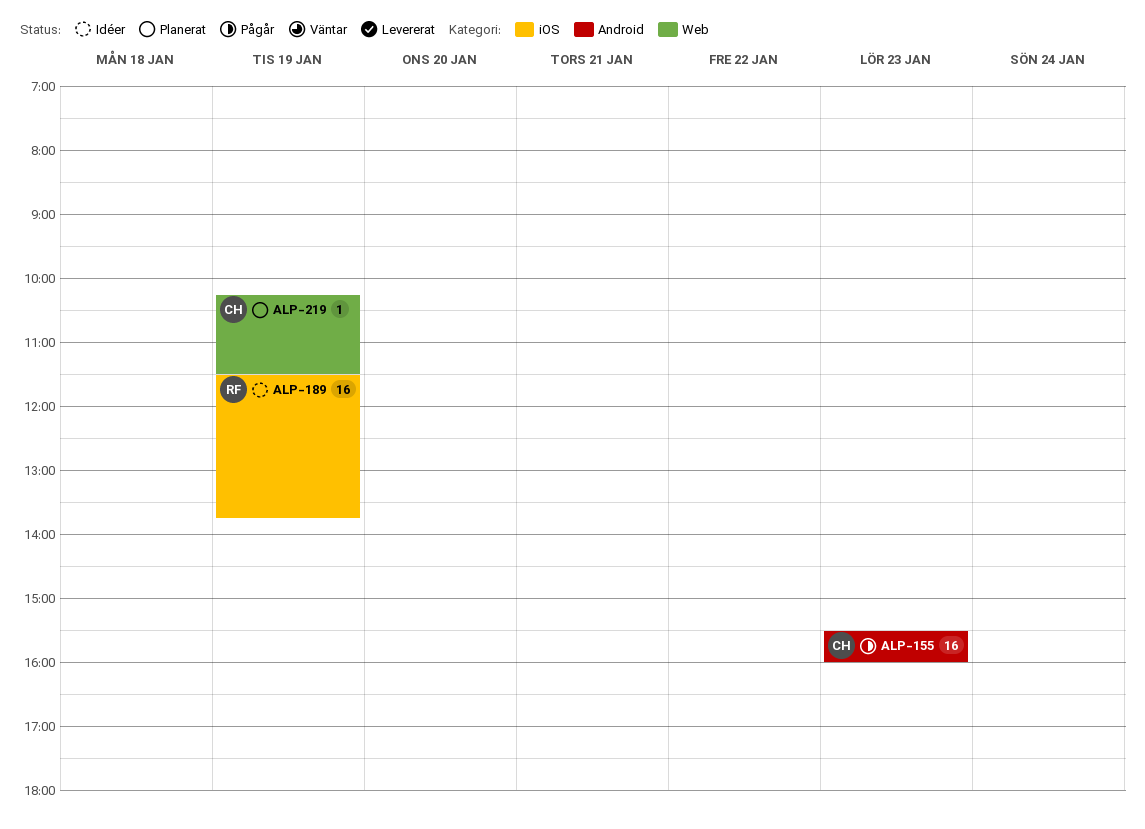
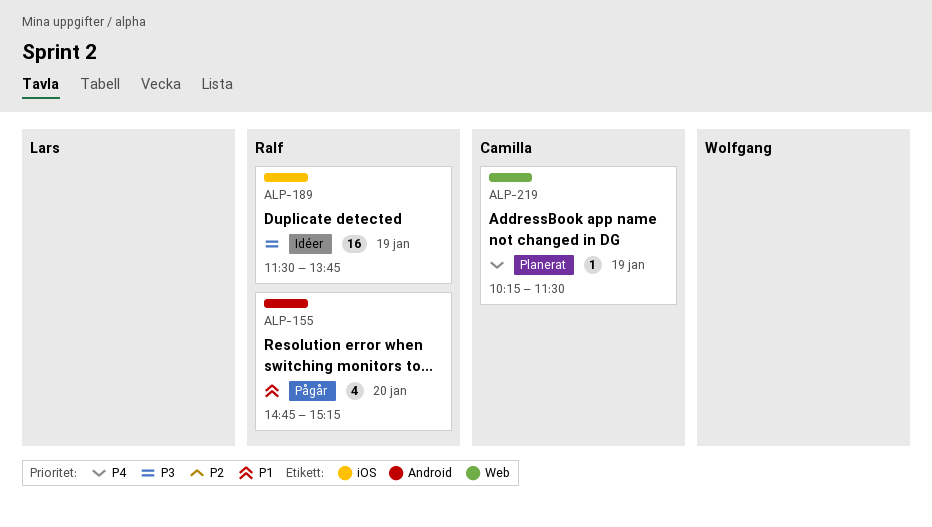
ALP-155, owner: Camilla -> Ralf
ALP-155, estimate: 16 -> 4
ALP-155, day: Jan 23 -> Jan 20
ALP-155, begins: 15:30 -> 14:45
ALP-155, ends: 16:00 -> 15:15

